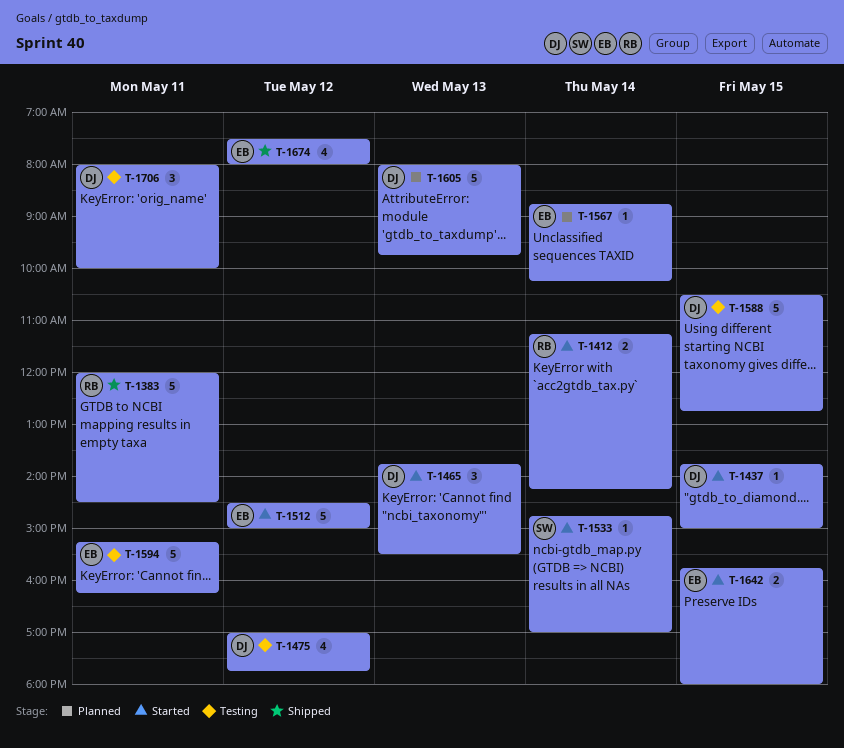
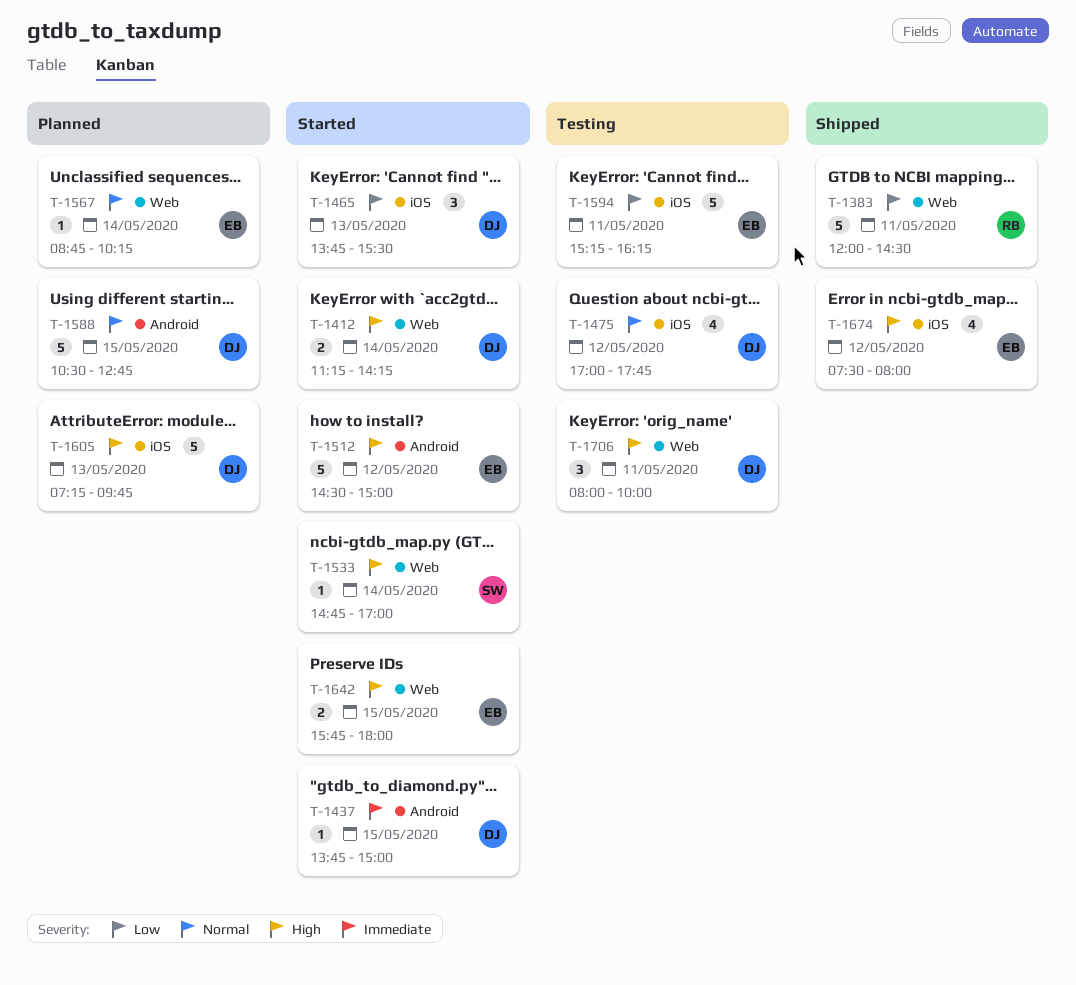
T-1412, owner: RB -> DJ
T-1588, status: Testing -> Planned
T-1605, begins: 08:00 -> 07:15

